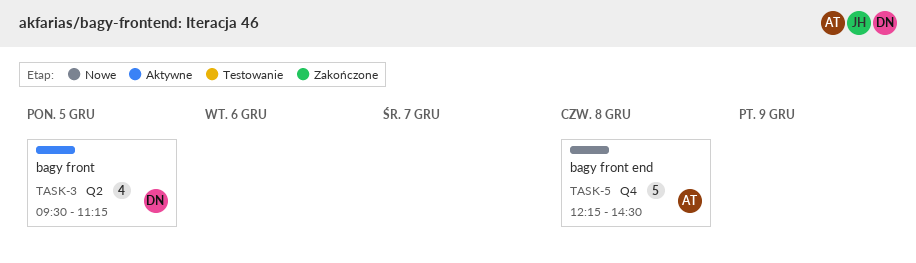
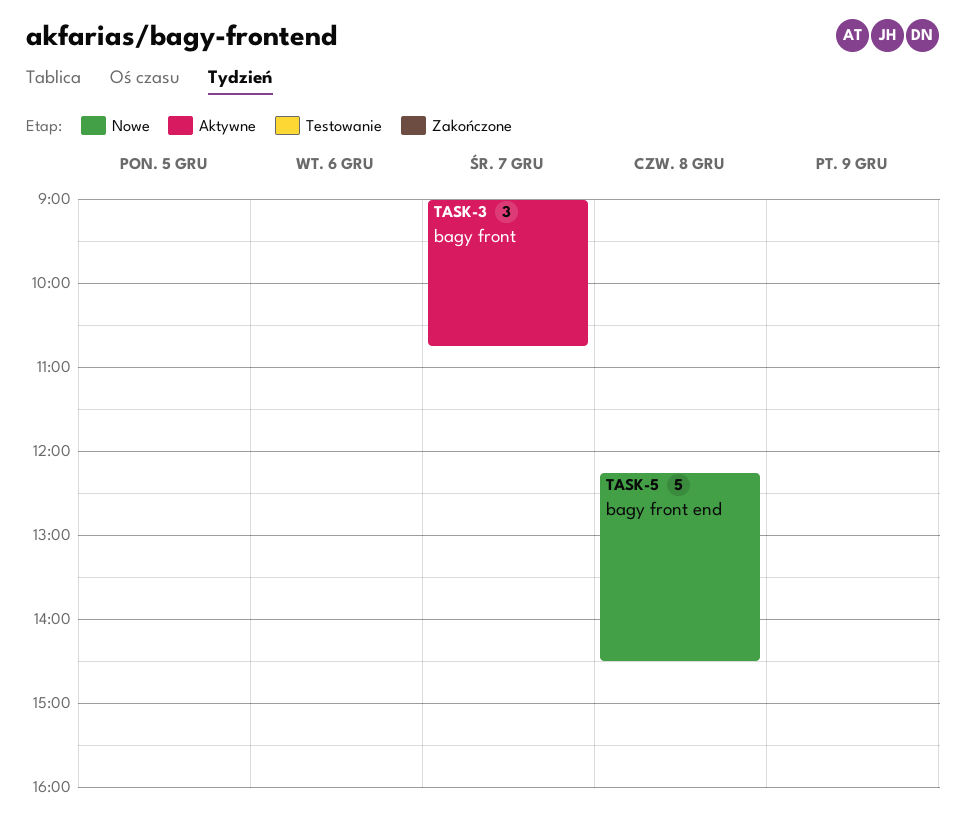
TASK-3, estimate: 4 -> 3
TASK-3, day: Dec 5 -> Dec 7
TASK-3, begins: 09:30 -> 09:00
TASK-3, ends: 11:15 -> 10:45

